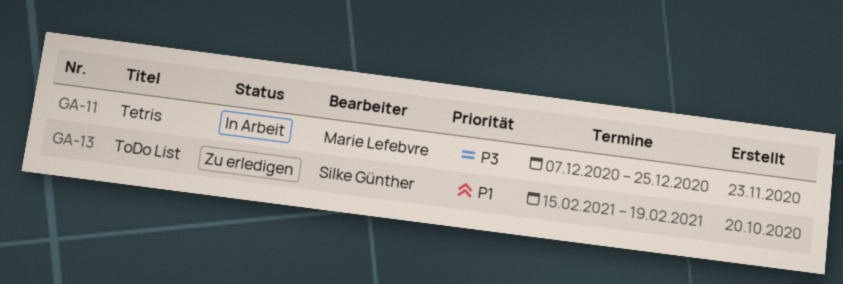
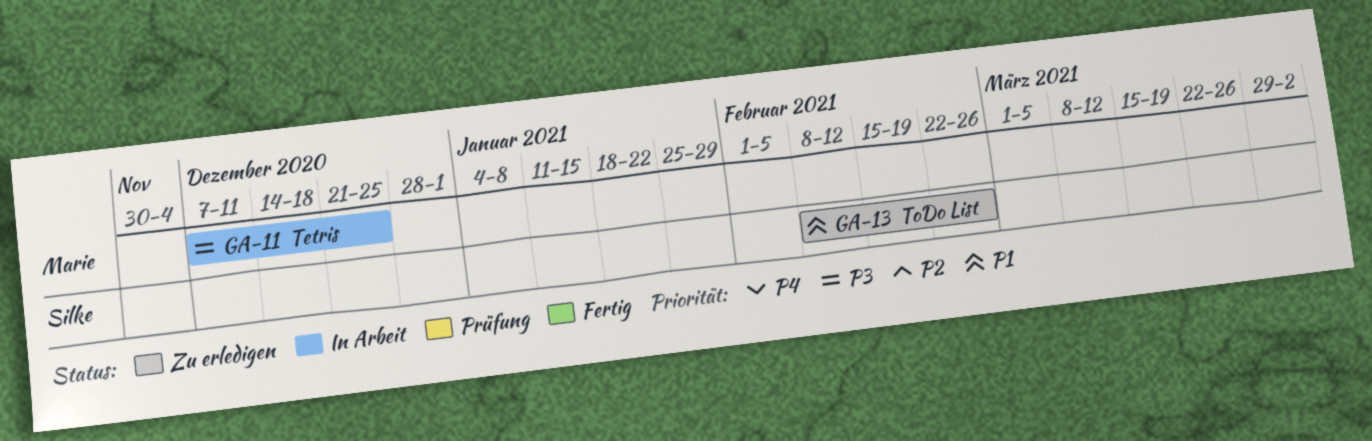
GA-13, start: Feb 15 -> Feb 8
GA-13, due: Feb 19 -> Feb 26

